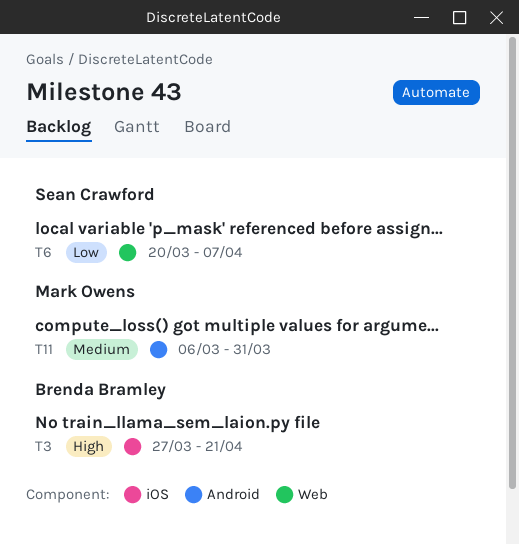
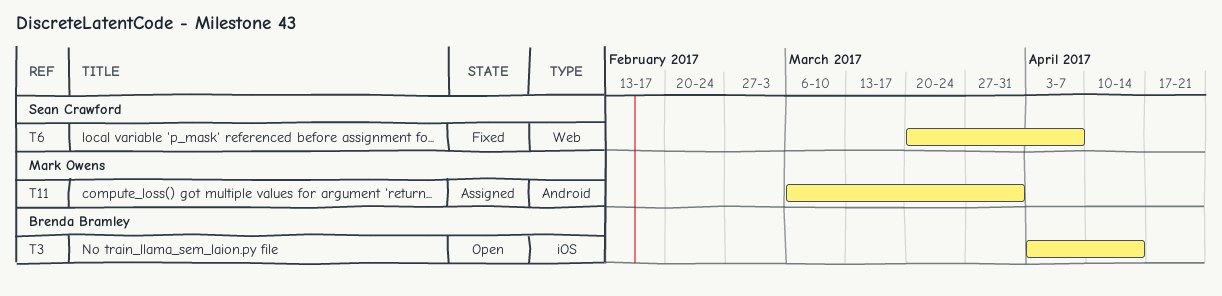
T3, start: Mar 27 -> Apr 3
T3, due: Apr 21 -> Apr 14

